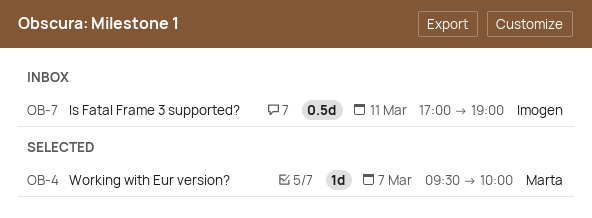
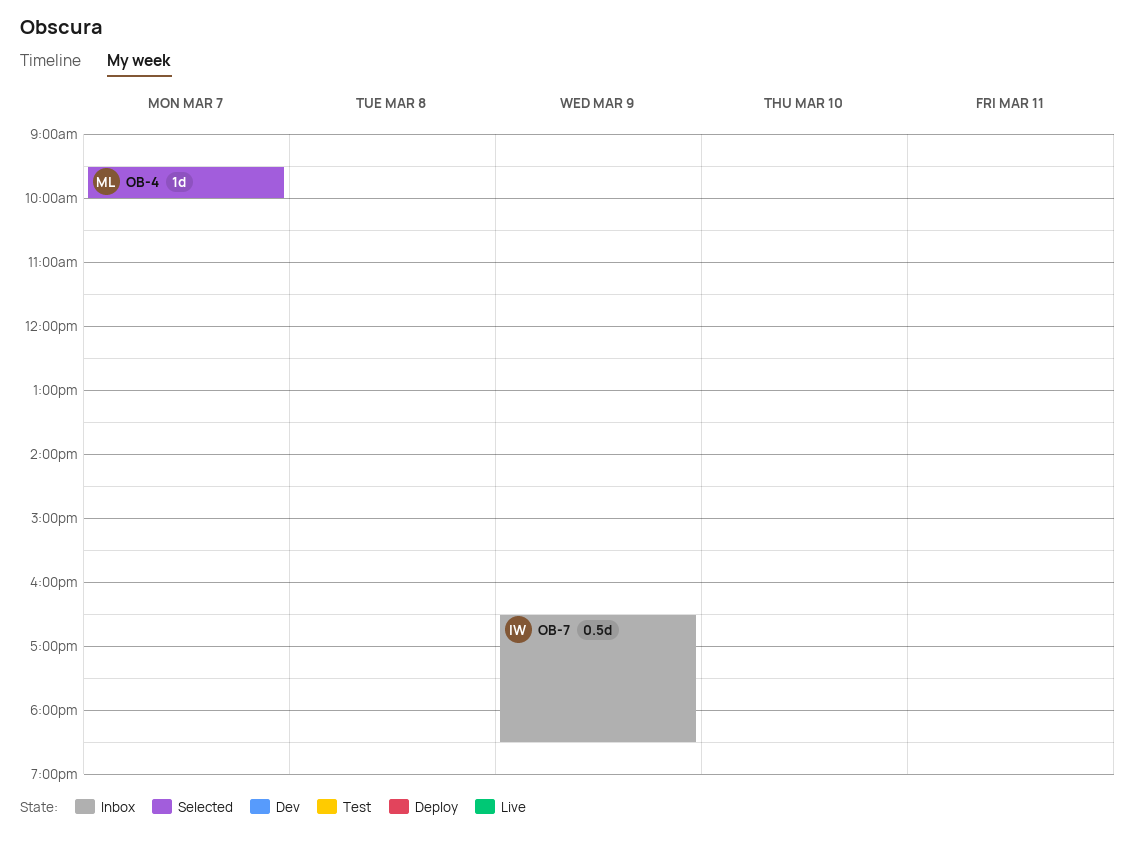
OB-7, day: Mar 11 -> Mar 9
OB-7, begins: 17:00 -> 16:30
OB-7, ends: 19:00 -> 18:30

